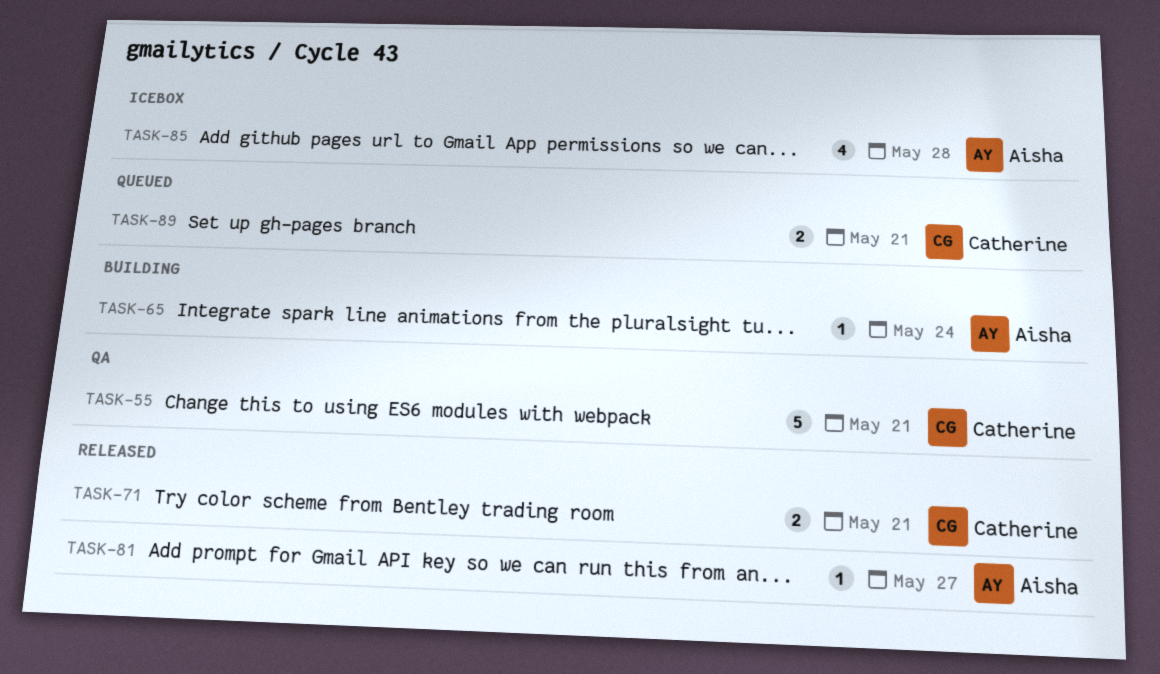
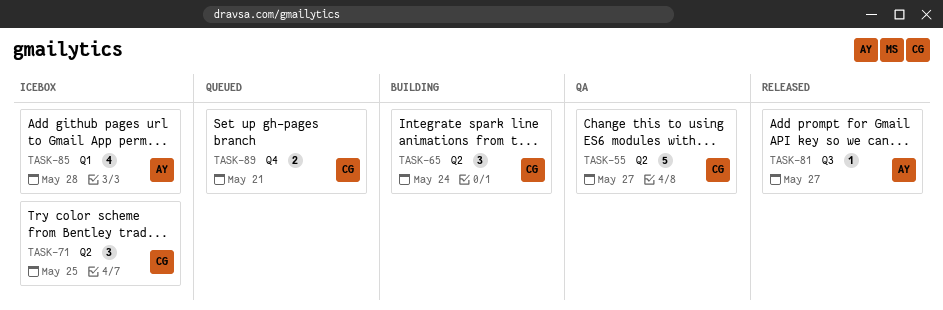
TASK-55, due: May 21 -> May 27
TASK-65, owner: Aisha -> Catherine
TASK-65, estimate: 1 -> 3
TASK-71, status: Released -> Icebox
TASK-71, estimate: 2 -> 3
TASK-71, due: May 21 -> May 25

